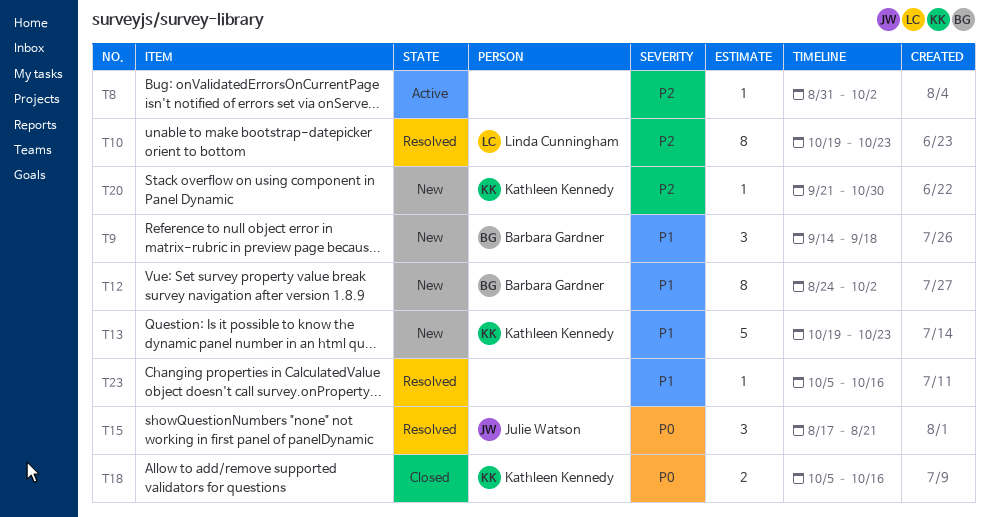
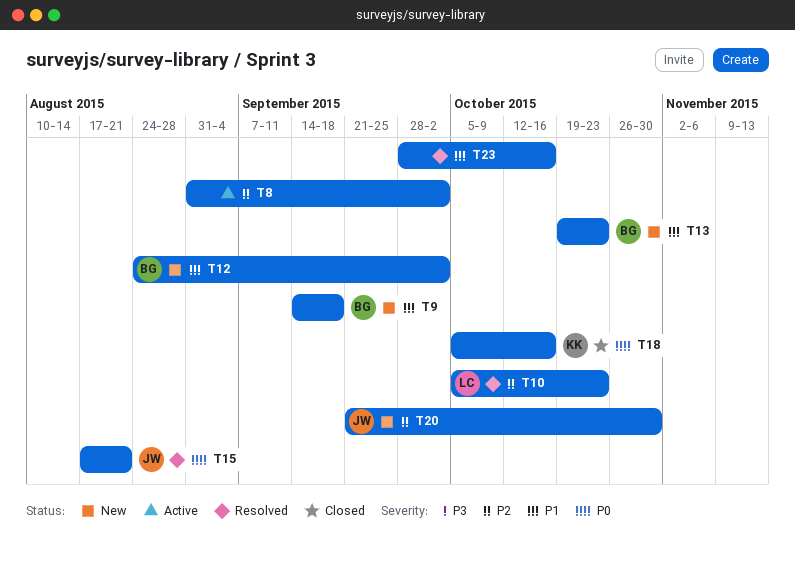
T10, start: Oct 19 -> Oct 5
T13, owner: Kathleen Kennedy -> Barbara Gardner
T20, owner: Kathleen Kennedy -> Julie Watson
T23, start: Oct 5 -> Sep 28

